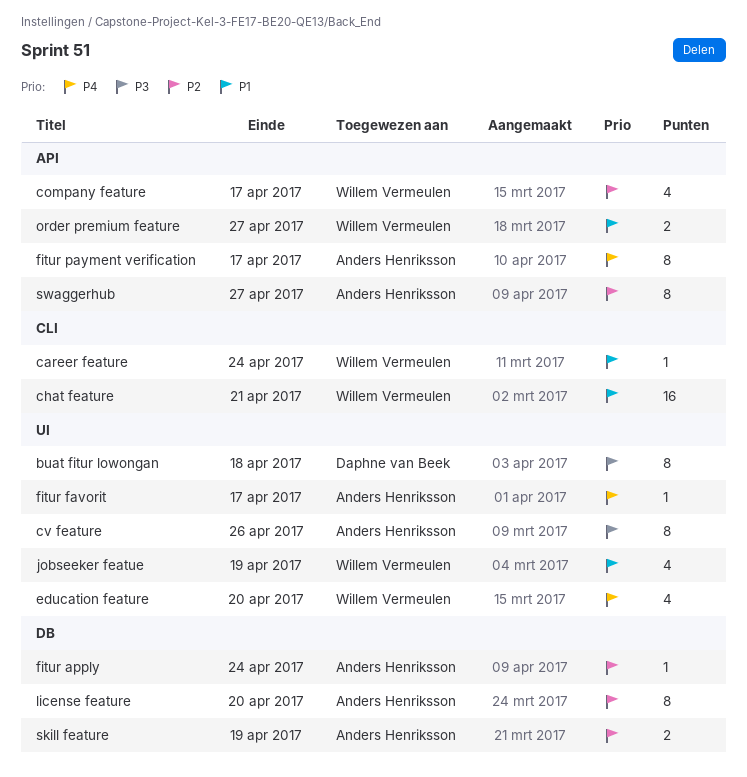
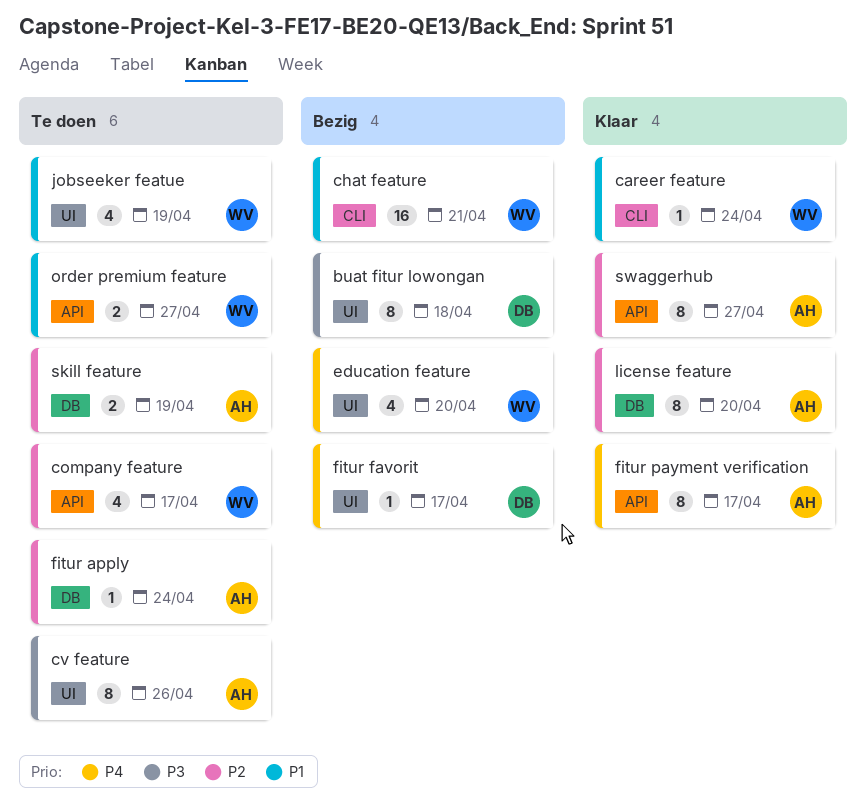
fitur favorit, owner: Anders Henriksson -> Daphne van Beek

